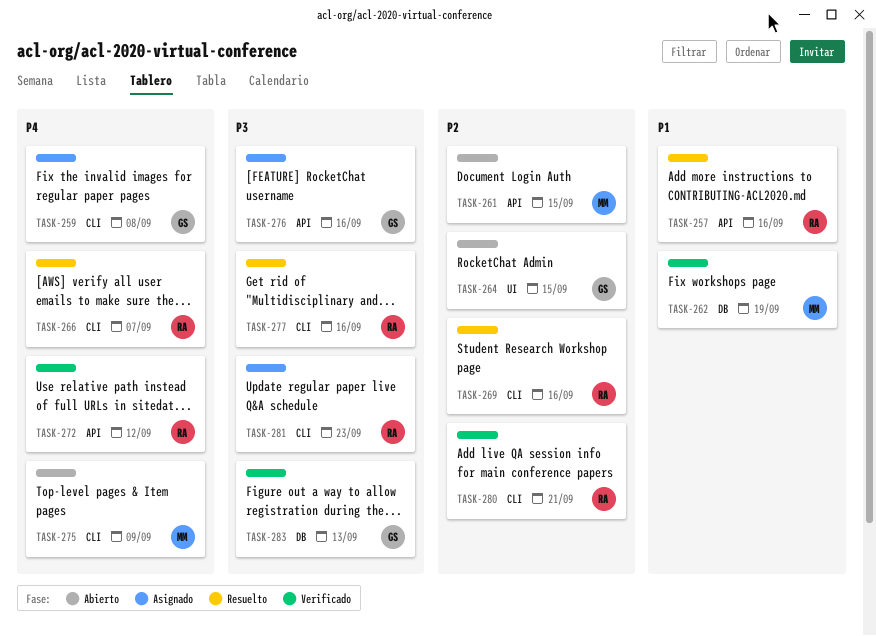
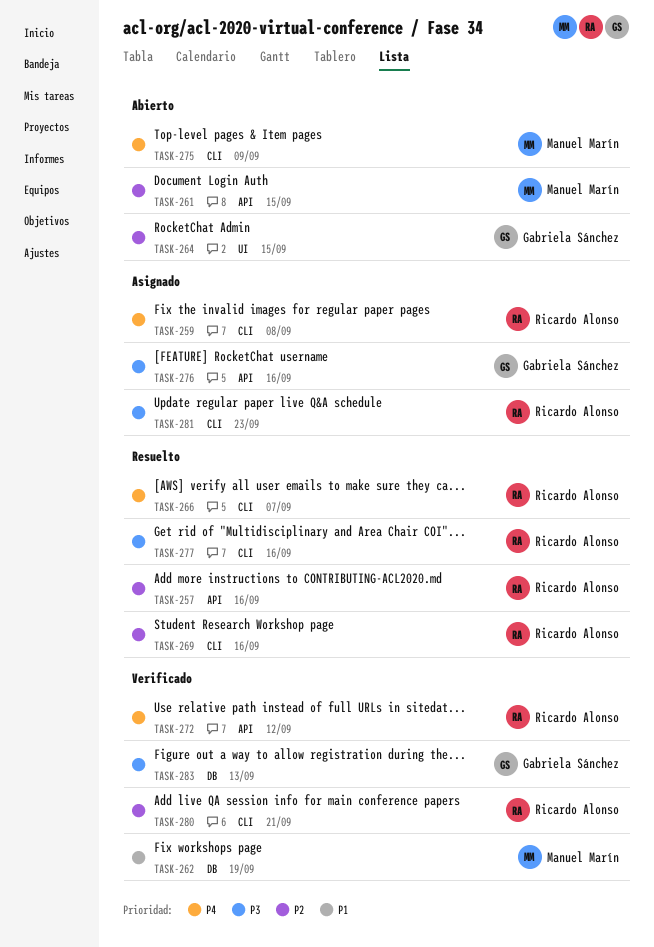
TASK-257, priority: P1 -> P2
TASK-259, owner: Gabriela Sánchez -> Ricardo Alonso

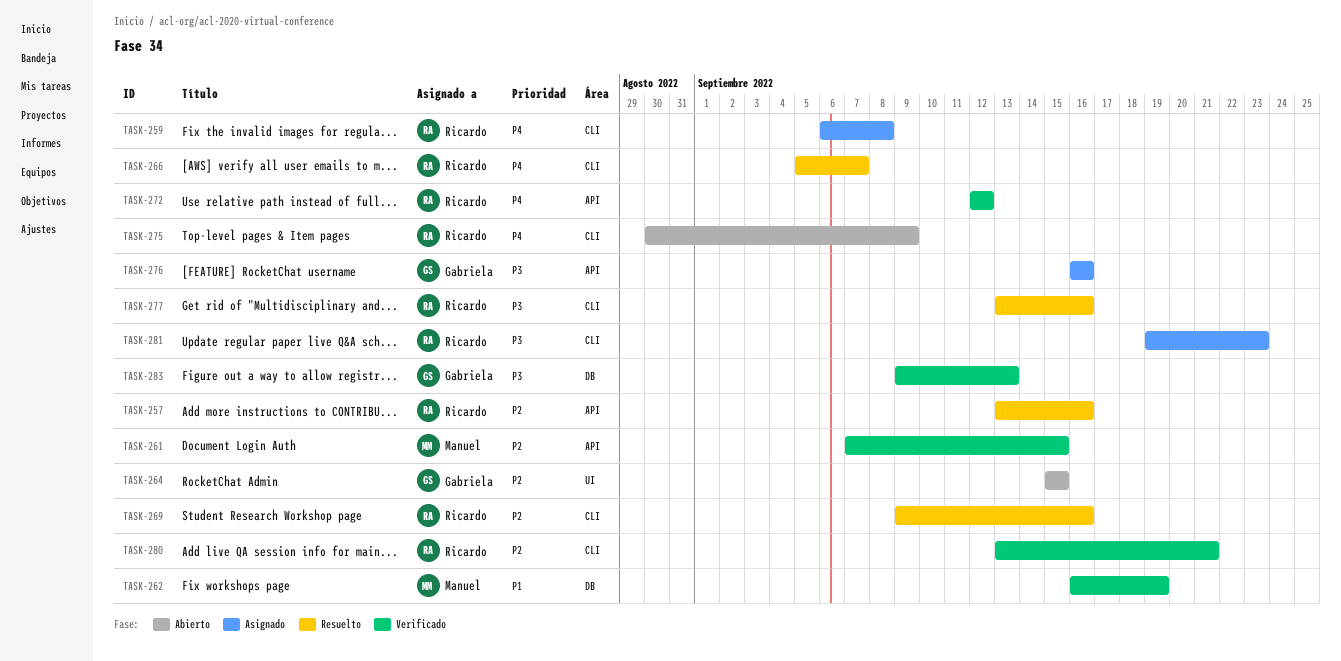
TASK-261, status: Abierto -> Verificado
TASK-275, owner: Manuel Marín -> Ricardo Alonso

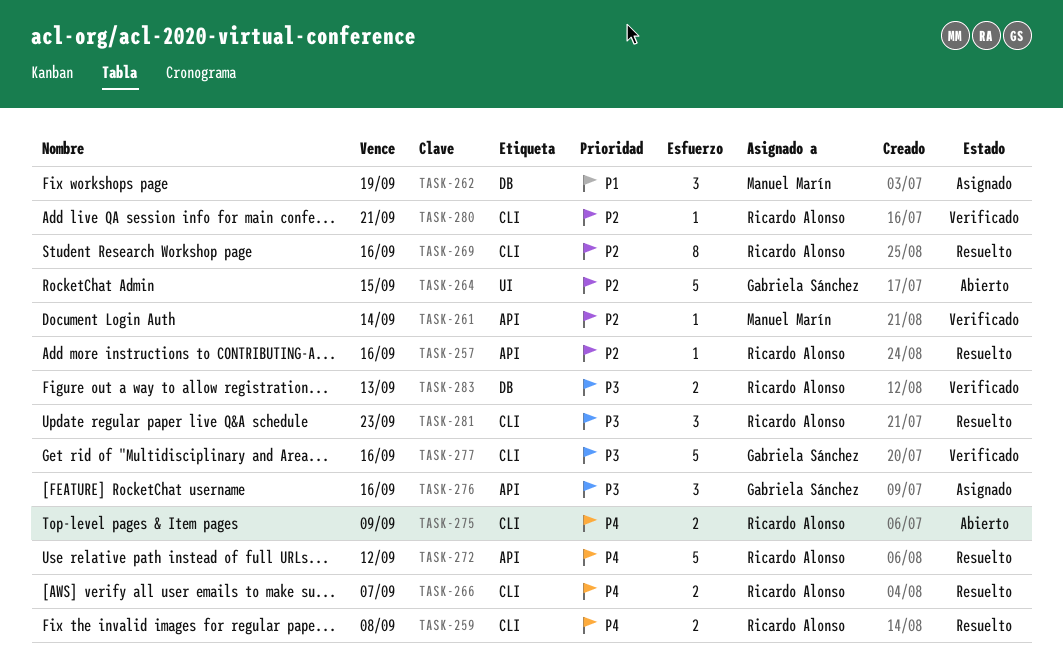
TASK-259, status: Asignado -> Resuelto
TASK-261, due: Sep 15 -> Sep 14
TASK-262, status: Verificado -> Asignado
TASK-272, status: Verificado -> Resuelto
TASK-277, status: Resuelto -> Verificado
TASK-277, owner: Ricardo Alonso -> Gabriela Sánchez
TASK-281, status: Asignado -> Resuelto
TASK-283, owner: Gabriela Sánchez -> Ricardo Alonso

